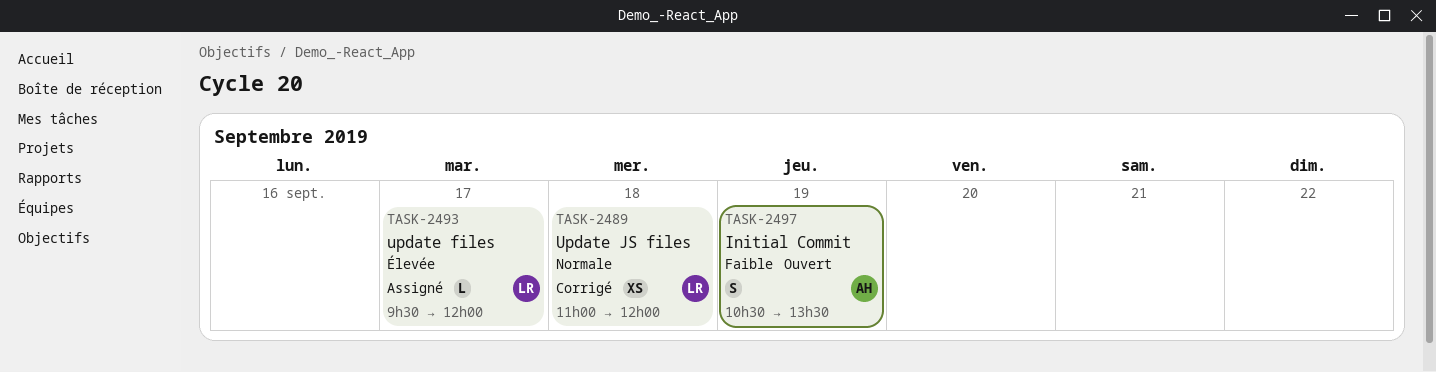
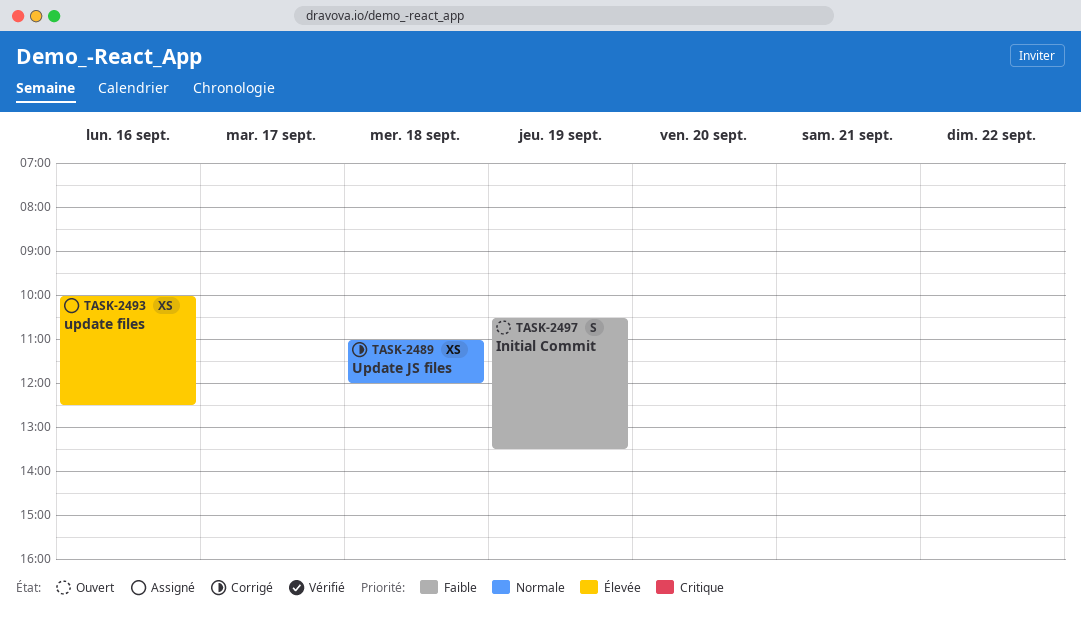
TASK-2493, estimate: L -> XS
TASK-2493, day: Sep 17 -> Sep 16
TASK-2493, begins: 09:30 -> 10:00
TASK-2493, ends: 12:00 -> 12:30

